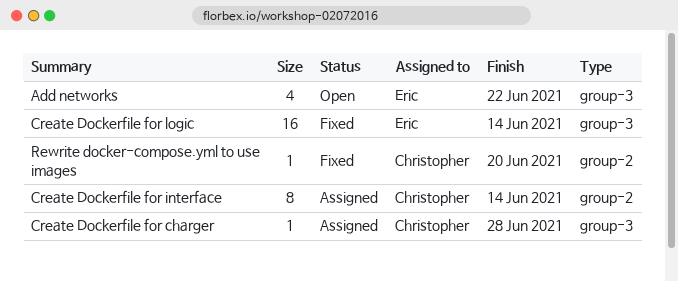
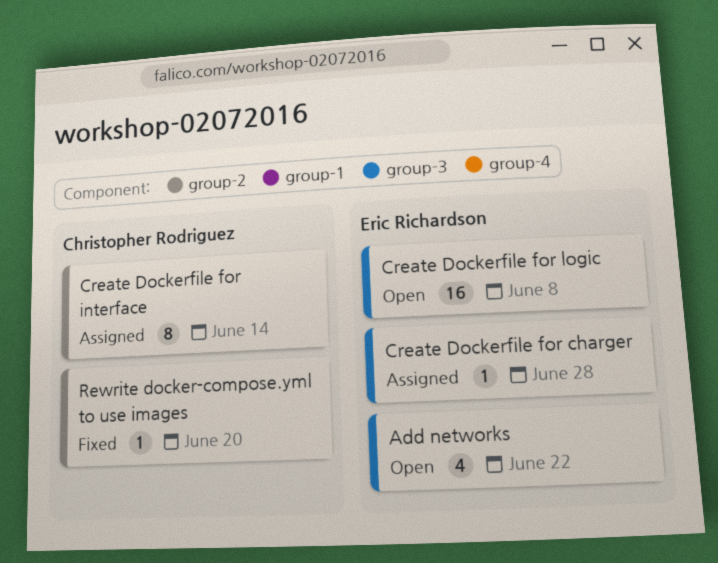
Create Dockerfile for charger, owner: Christopher Rodriguez -> Eric Richardson
Create Dockerfile for logic, status: Fixed -> Open
Create Dockerfile for logic, due: Jun 14 -> Jun 8

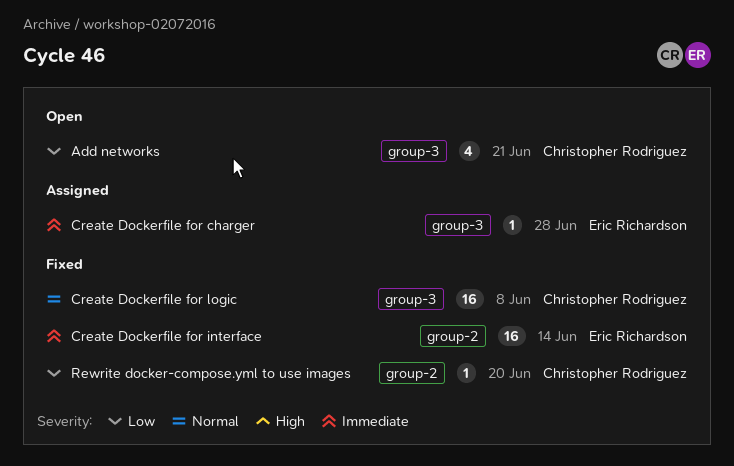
Add networks, owner: Eric Richardson -> Christopher Rodriguez
Add networks, due: Jun 22 -> Jun 21
Create Dockerfile for interface, status: Assigned -> Fixed
Create Dockerfile for interface, owner: Christopher Rodriguez -> Eric Richardson
Create Dockerfile for interface, estimate: 8 -> 16
Create Dockerfile for logic, status: Open -> Fixed
Create Dockerfile for logic, owner: Eric Richardson -> Christopher Rodriguez

